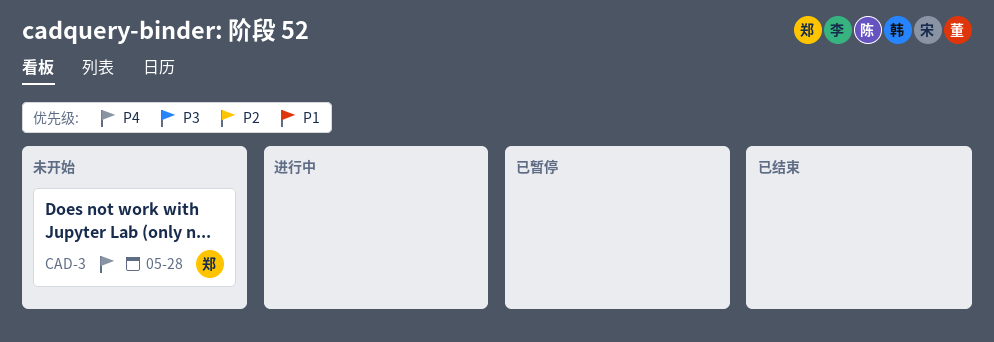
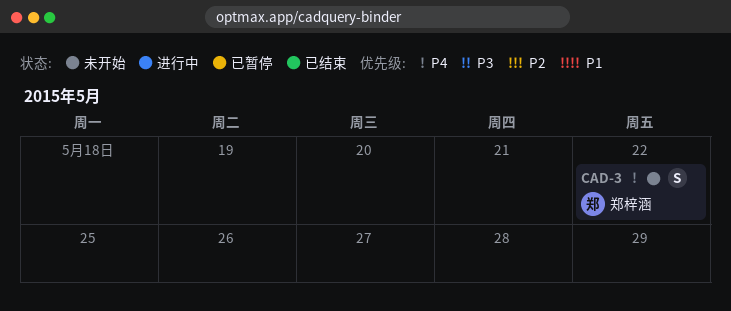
CAD-3, due: May 28 -> May 22

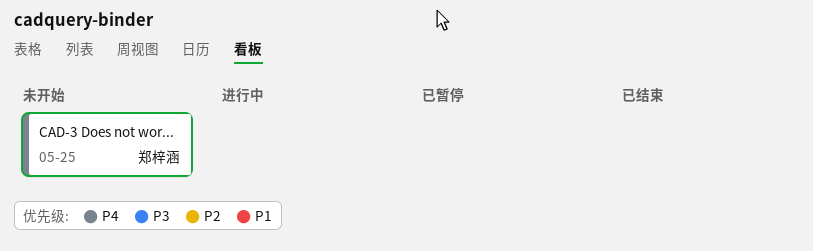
CAD-3, due: May 22 -> May 25

